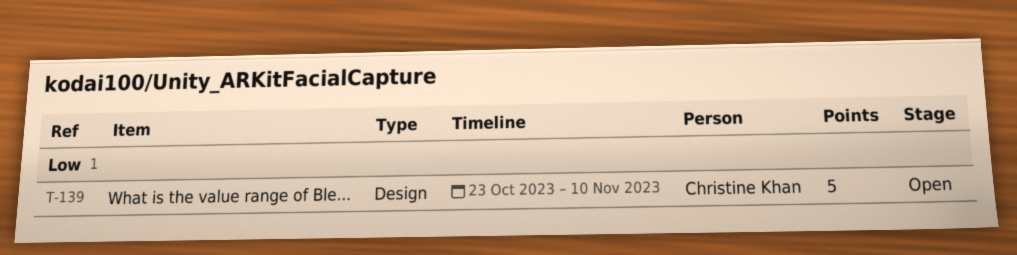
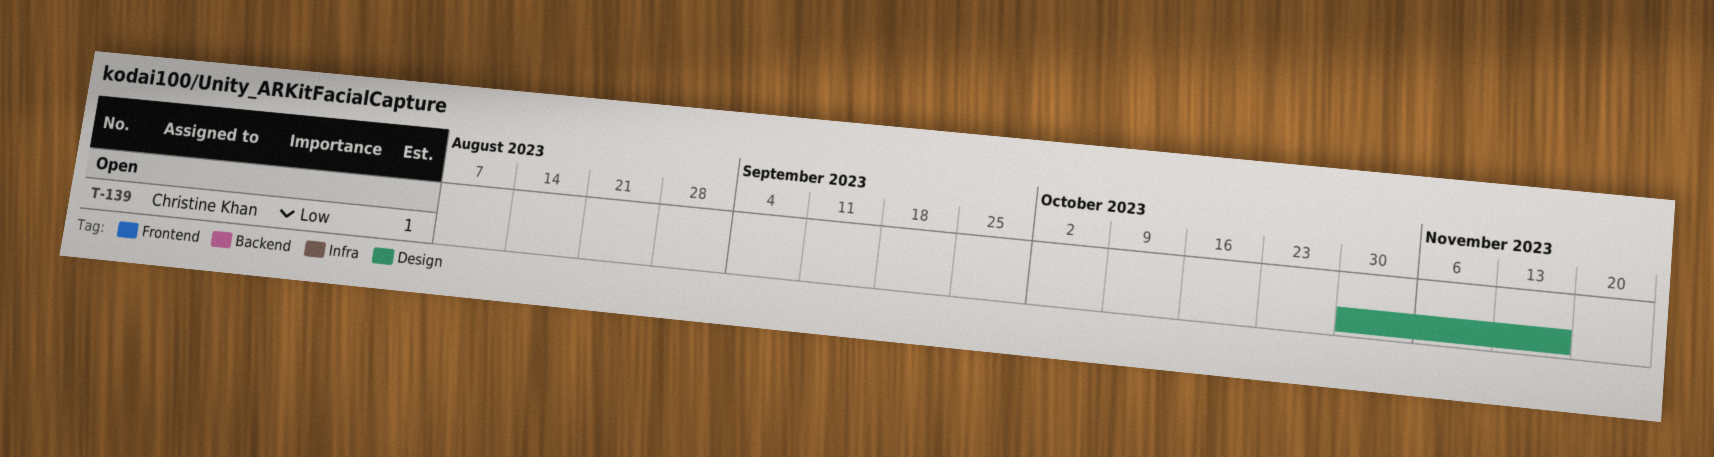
T-139, estimate: 5 -> 1
T-139, start: Oct 23 -> Oct 30
T-139, due: Nov 10 -> Nov 17

